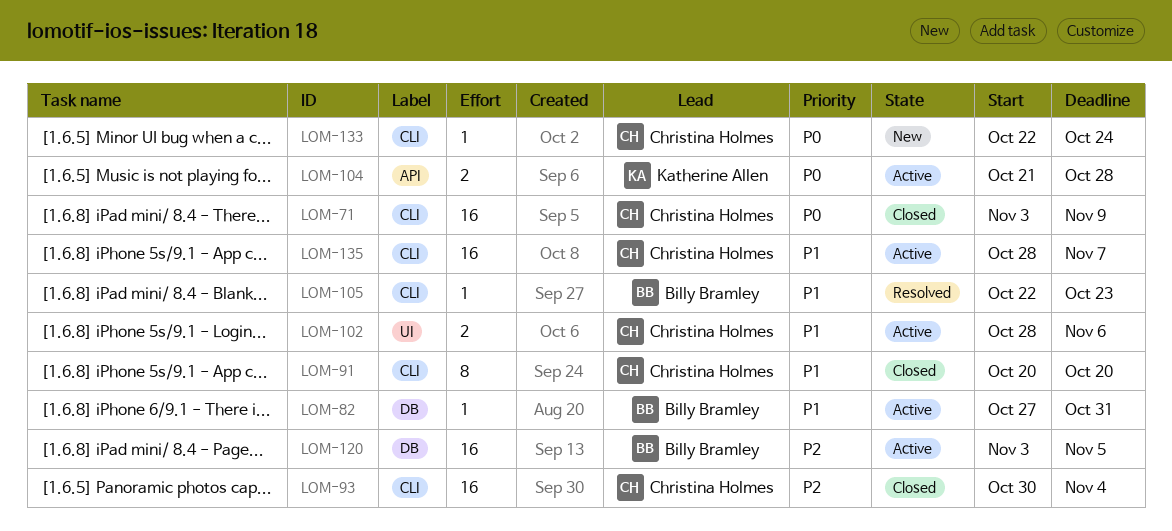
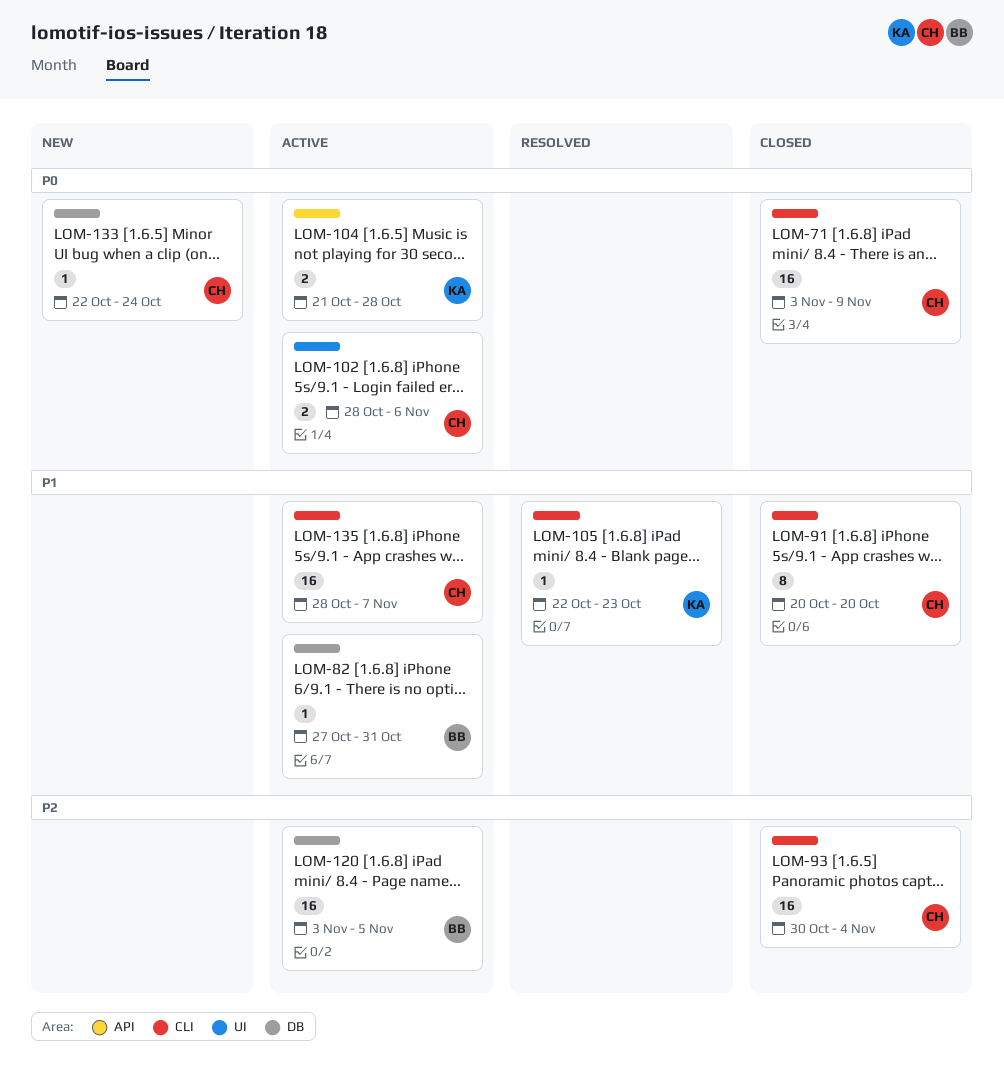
LOM-102, priority: P1 -> P0
LOM-105, owner: Billy Bramley -> Katherine Allen
LOM-133, label: CLI -> DB

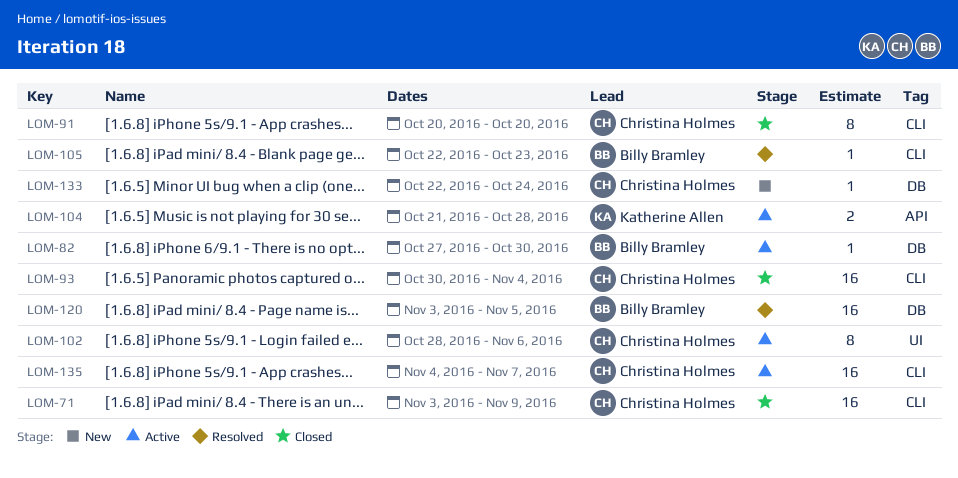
LOM-82, due: Oct 31 -> Oct 30
LOM-102, estimate: 2 -> 8
LOM-105, owner: Katherine Allen -> Billy Bramley
LOM-120, status: Active -> Resolved
LOM-135, start: Oct 28 -> Nov 4

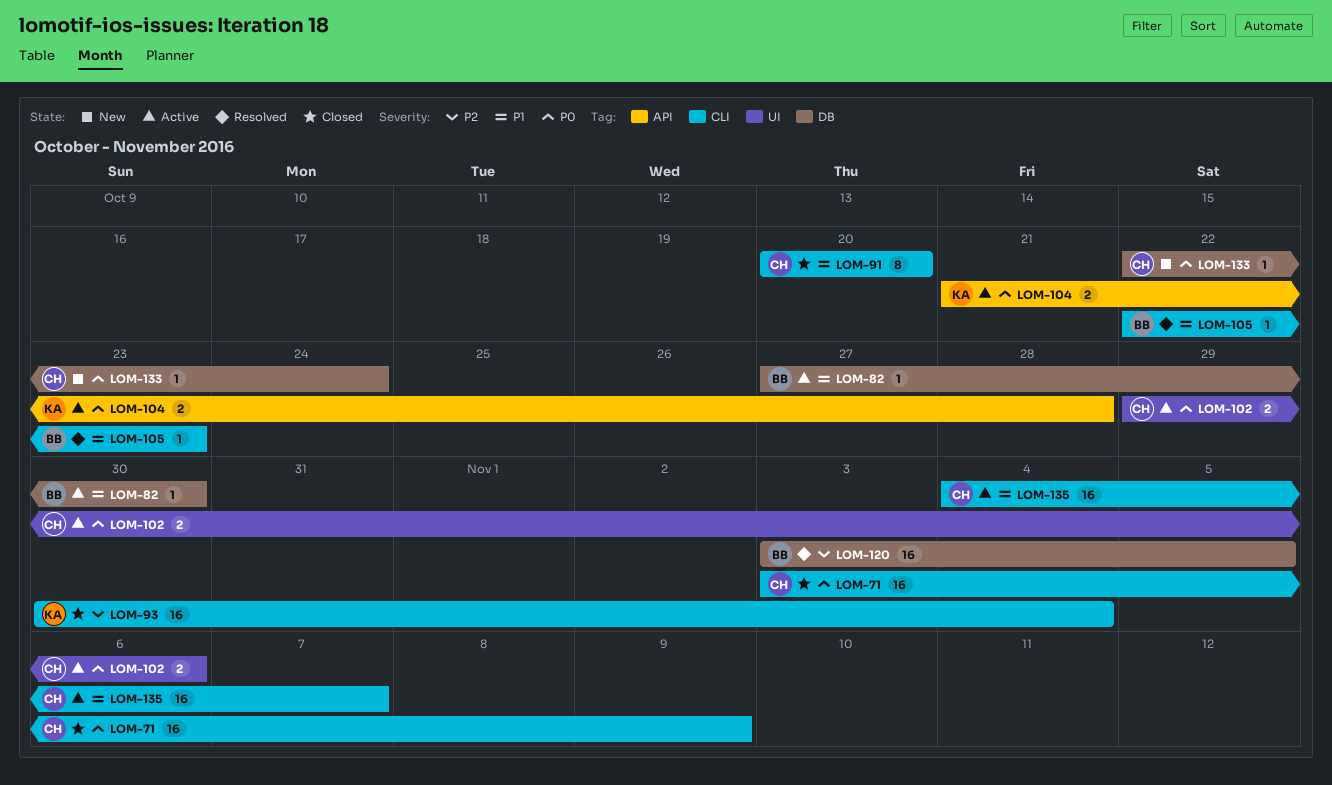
LOM-93, owner: Christina Holmes -> Katherine Allen
LOM-102, estimate: 8 -> 2
LOM-102, start: Oct 28 -> Oct 29

